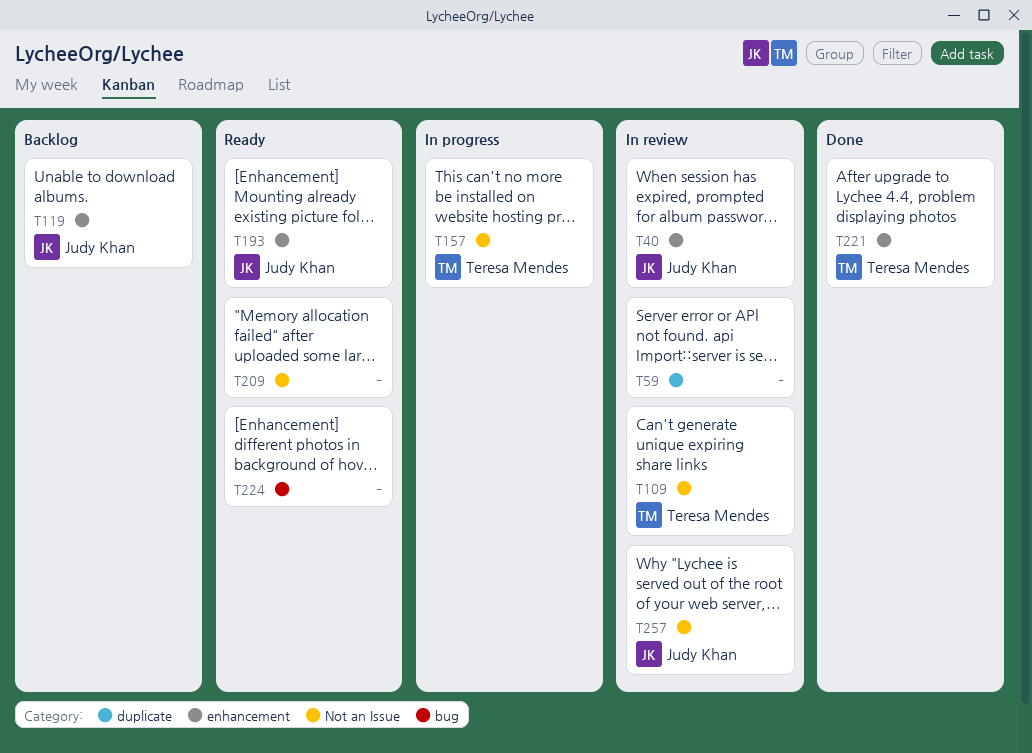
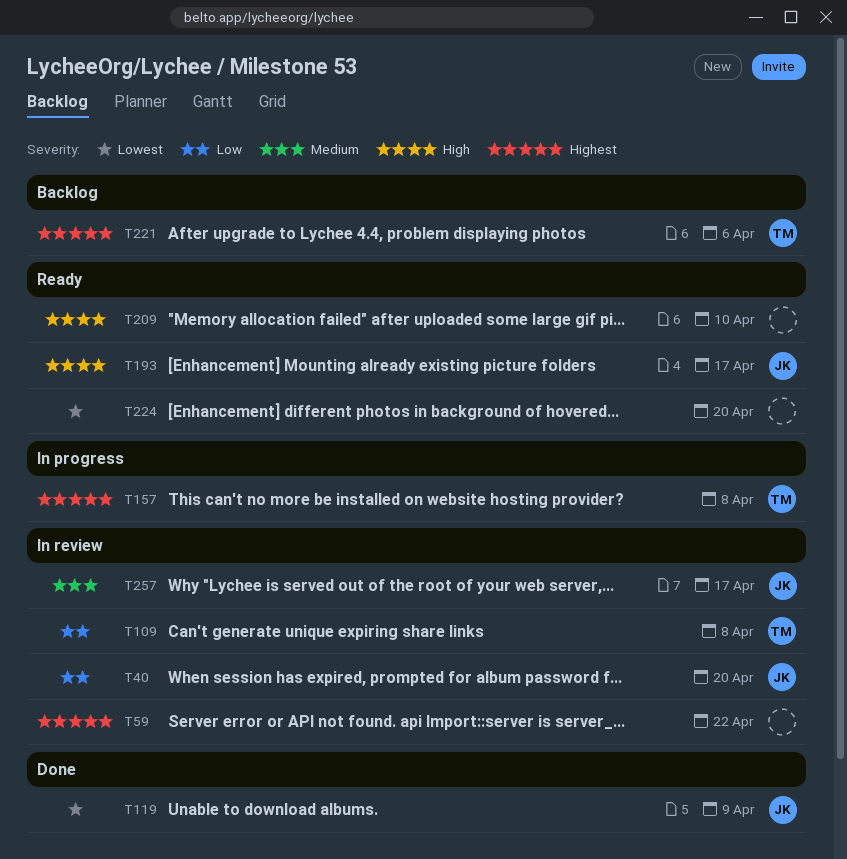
T119, status: Backlog -> Done
T221, status: Done -> Backlog

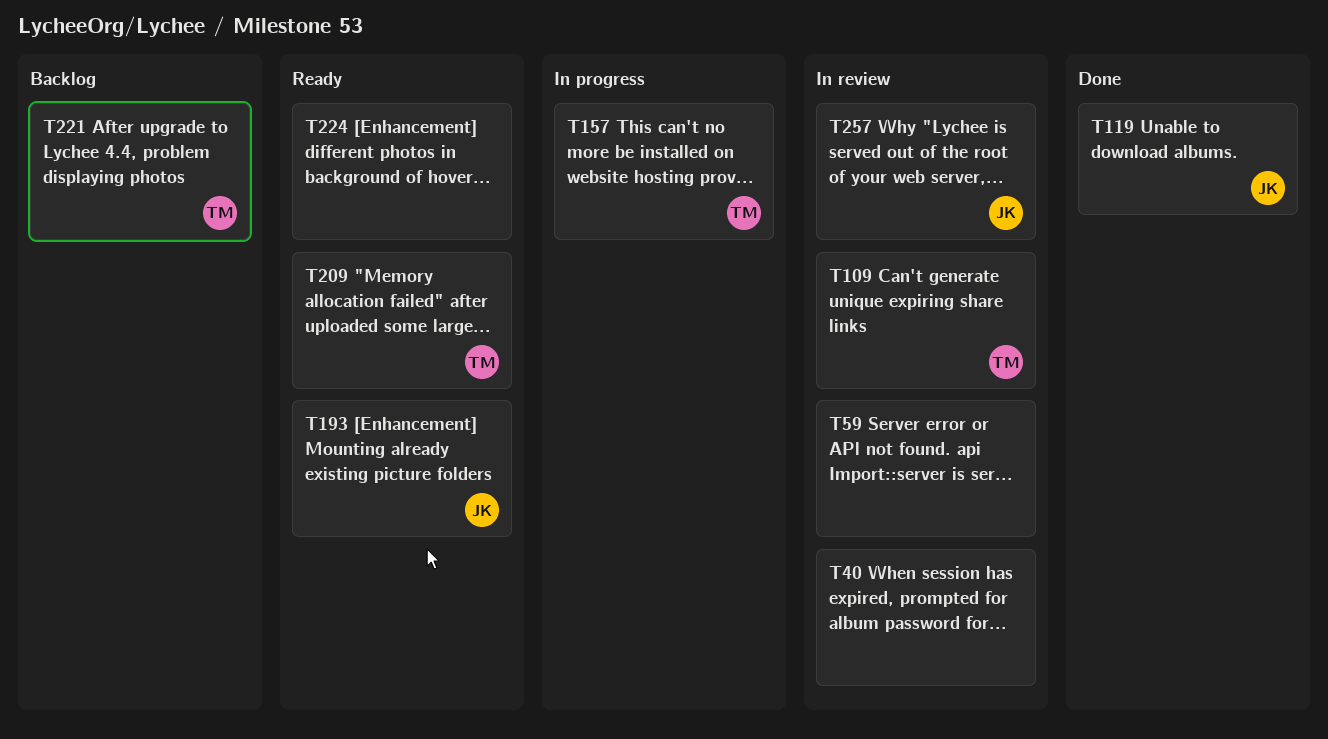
T40, owner: JK -> none
T209, owner: none -> TM

